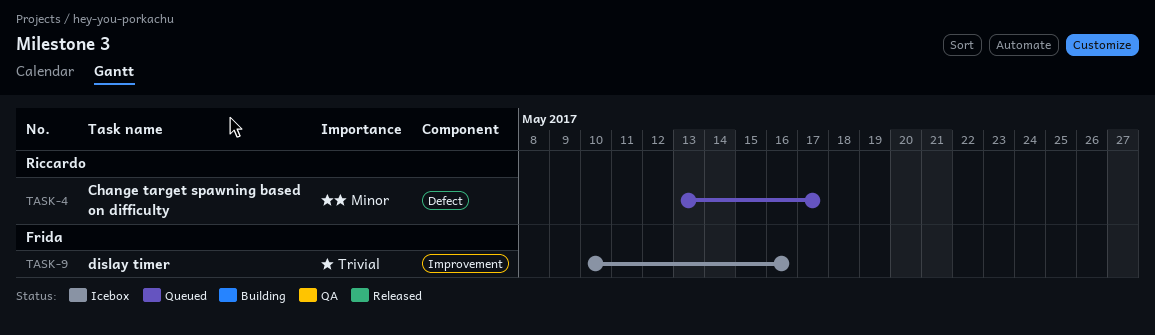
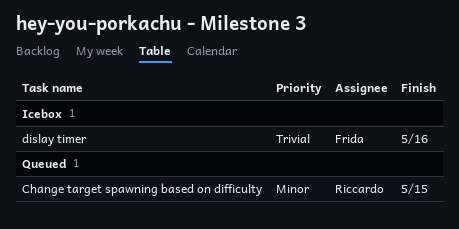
Change target spawning based on difficulty, due: May 17 -> May 15

